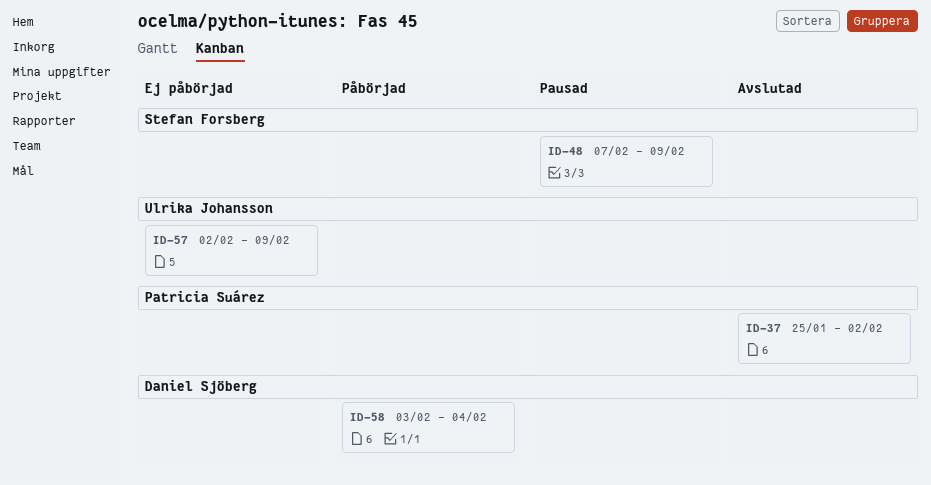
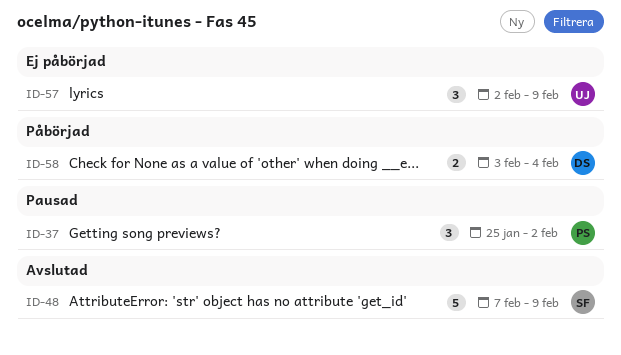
ID-37, status: Avslutad -> Pausad
ID-48, status: Pausad -> Avslutad

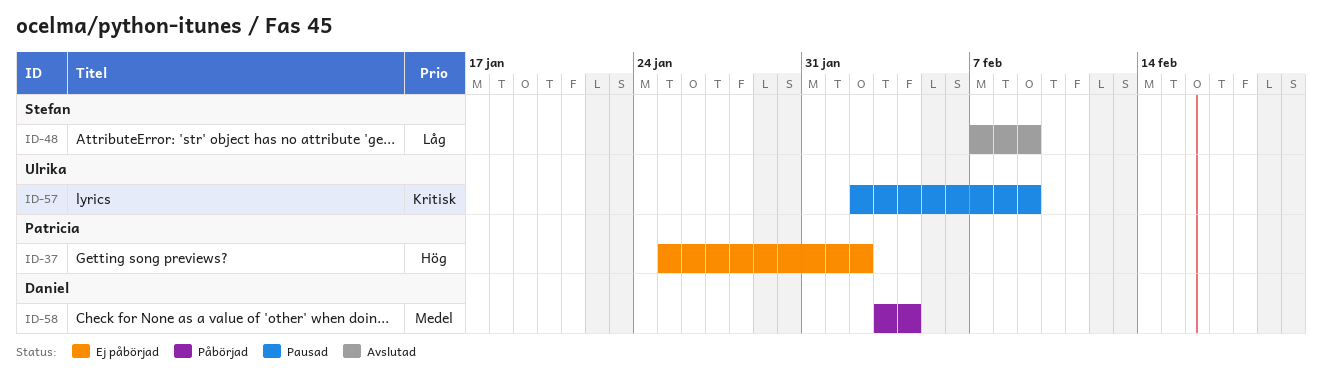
ID-37, status: Pausad -> Ej påbörjad
ID-57, status: Ej påbörjad -> Pausad

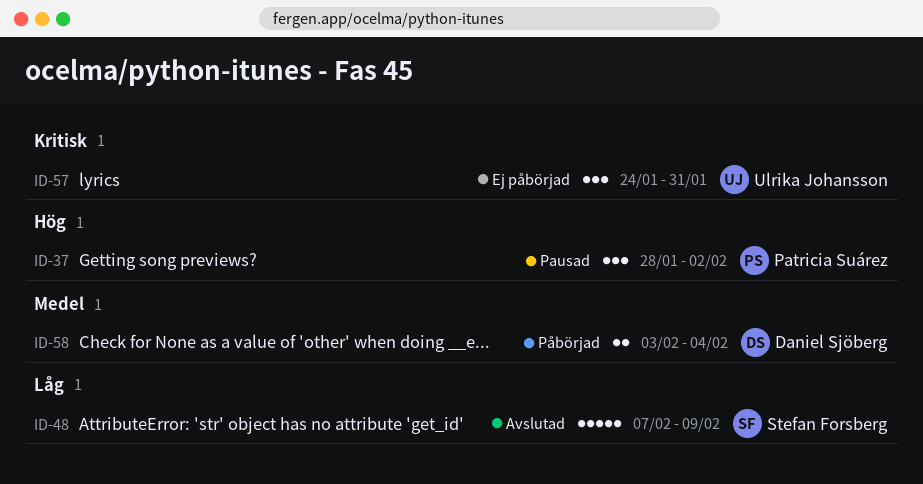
ID-37, status: Ej påbörjad -> Pausad
ID-37, start: Jan 25 -> Jan 28
ID-57, status: Pausad -> Ej påbörjad
ID-57, start: Feb 2 -> Jan 24
ID-57, due: Feb 9 -> Jan 31

